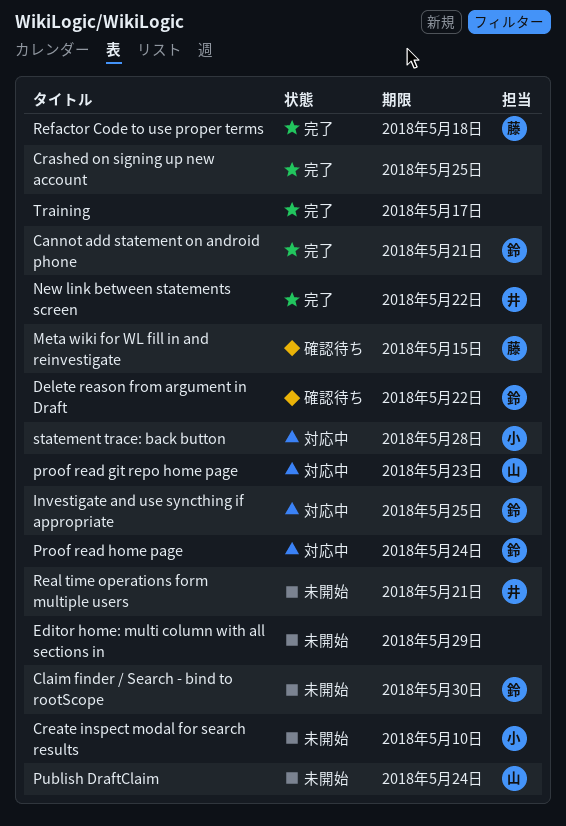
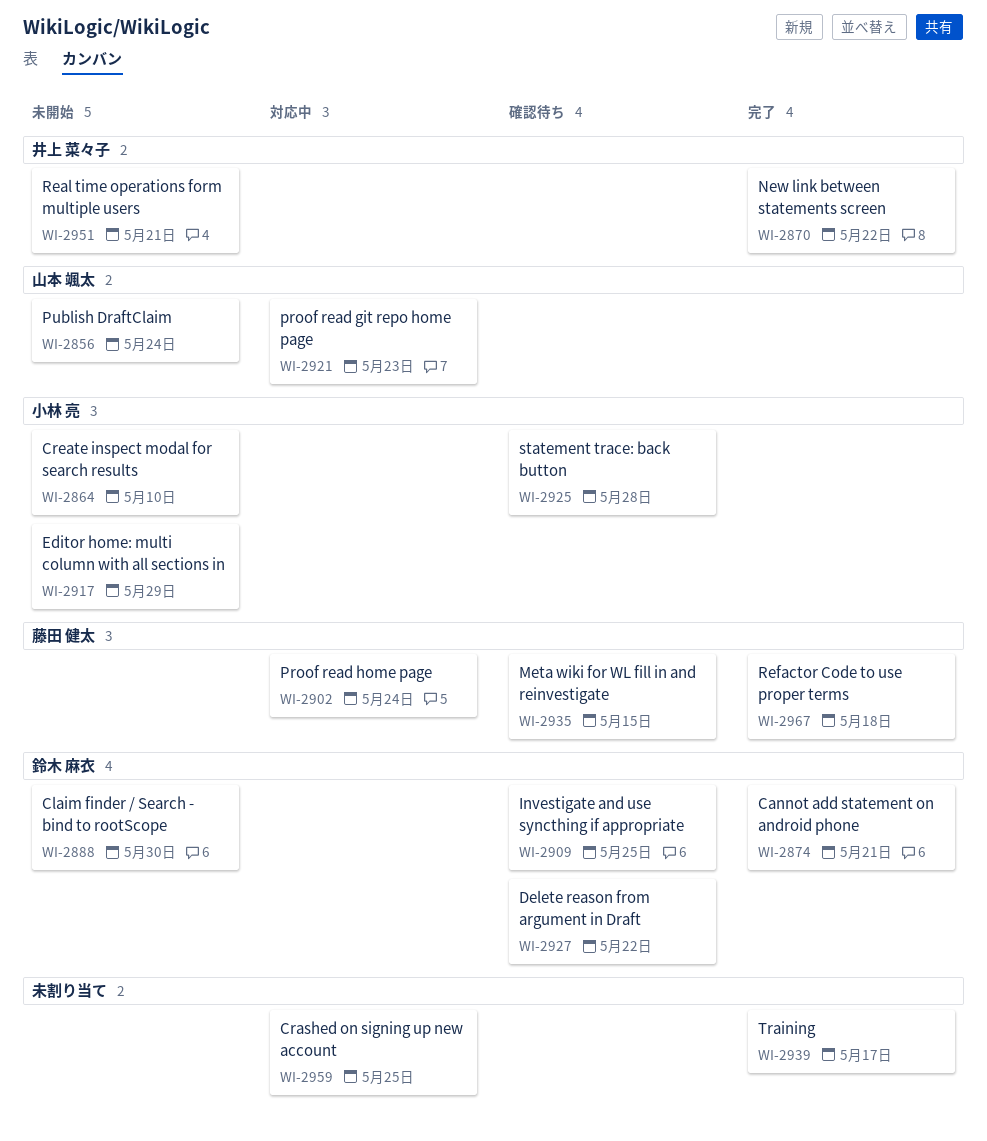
Crashed on signing up new account, status: 完了 -> 対応中
Editor home: multi column with all sections in, owner: none -> 小林 亮
Investigate and use syncthing if appropriate, status: 対応中 -> 確認待ち
Proof read home page, owner: 鈴木 麻衣 -> 藤田 健太
statement trace: back button, status: 対応中 -> 確認待ち

